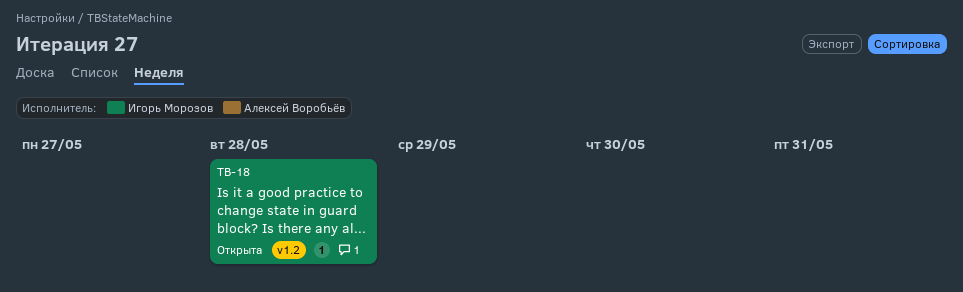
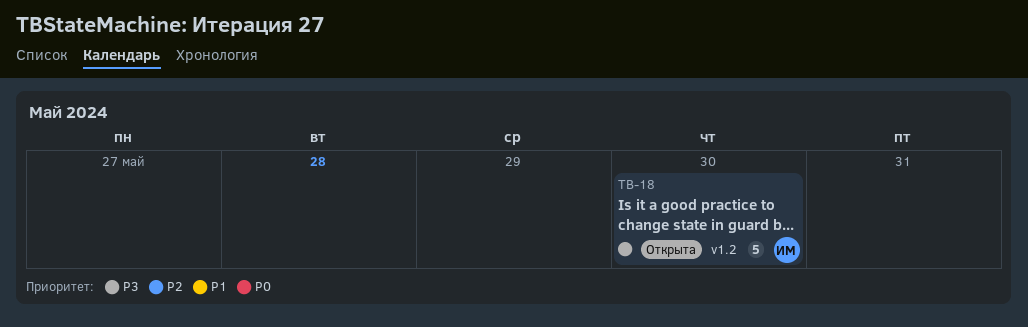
TB-18, estimate: 1 -> 5
TB-18, due: May 28 -> May 30

